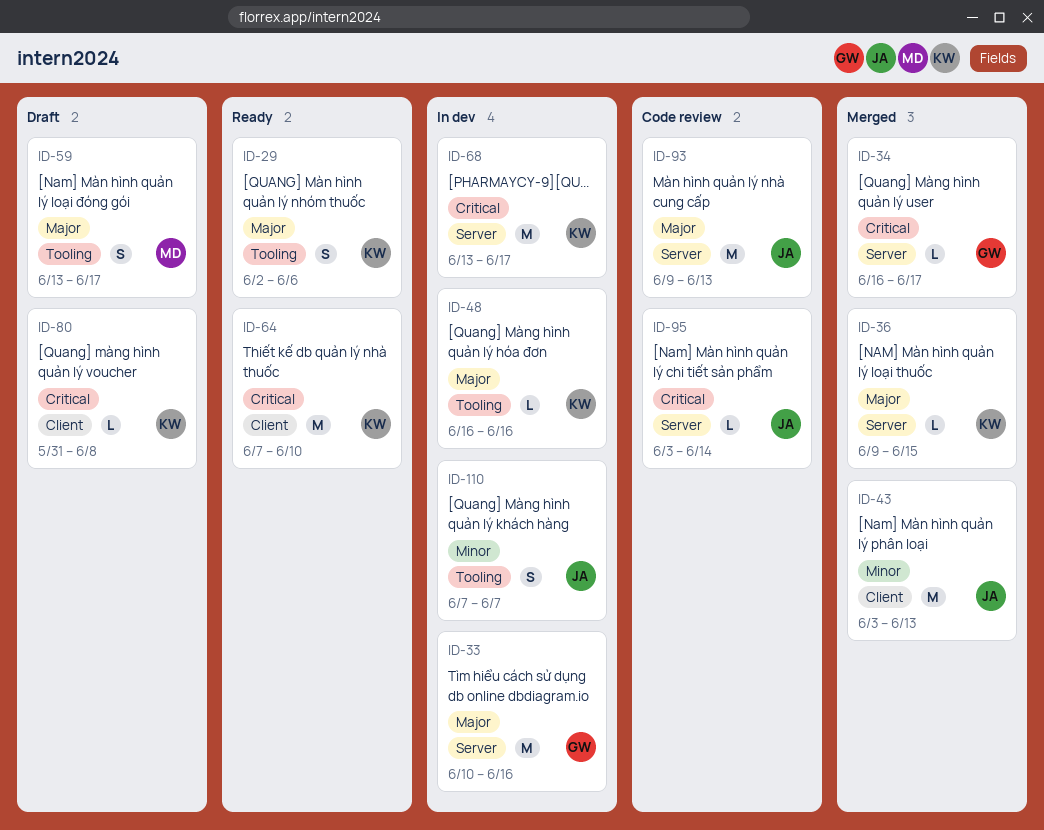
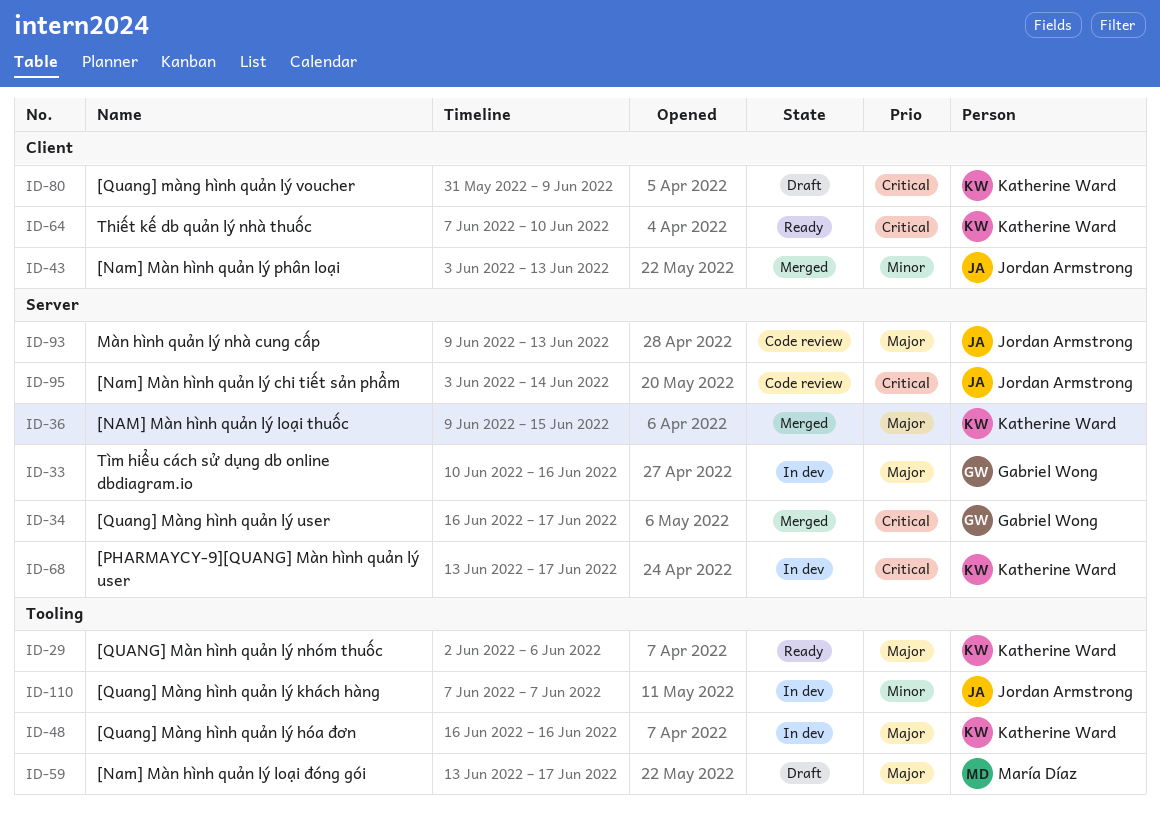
ID-80, due: Jun 8 -> Jun 9

